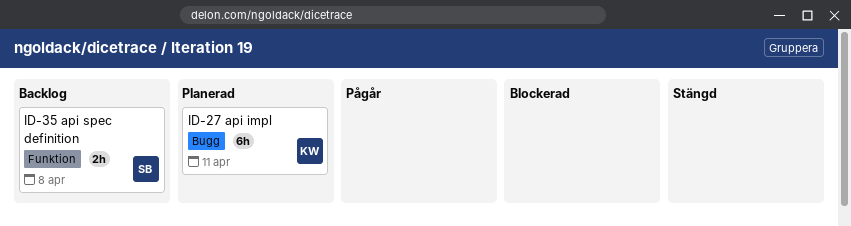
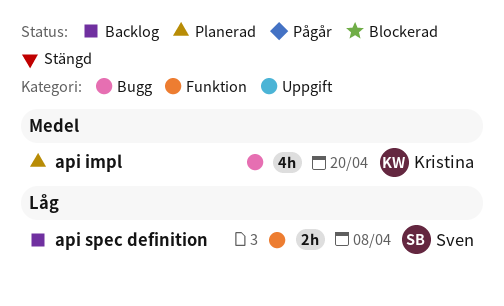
api impl, estimate: 6h -> 4h
api impl, due: Apr 11 -> Apr 20

